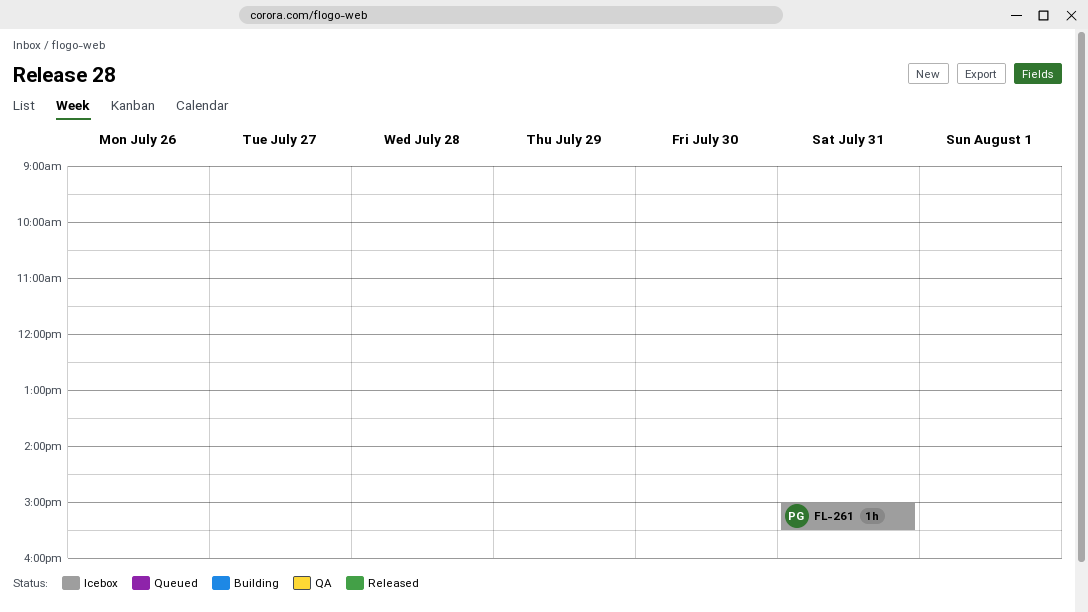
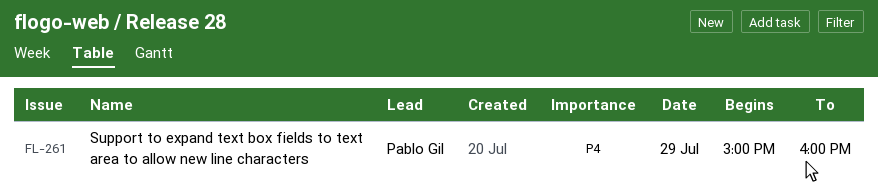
FL-261, day: Jul 31 -> Jul 29
FL-261, ends: 15:30 -> 16:00

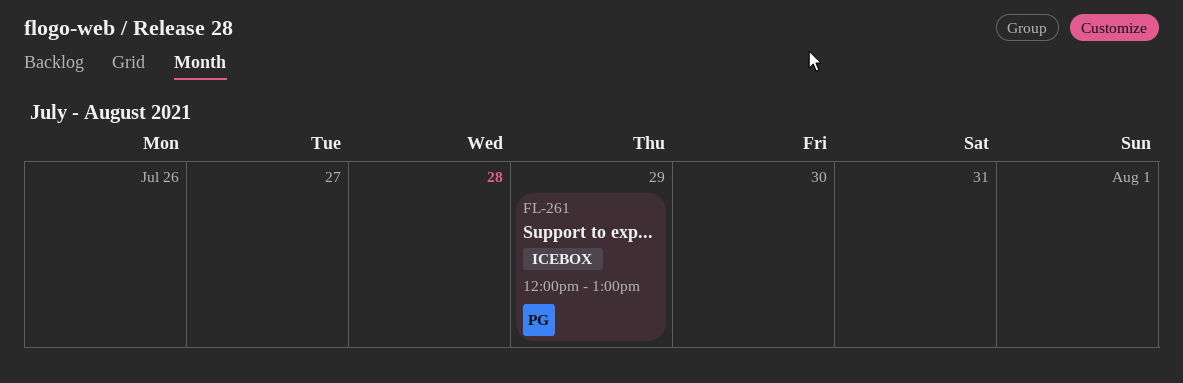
FL-261, begins: 15:00 -> 12:00
FL-261, ends: 16:00 -> 13:00

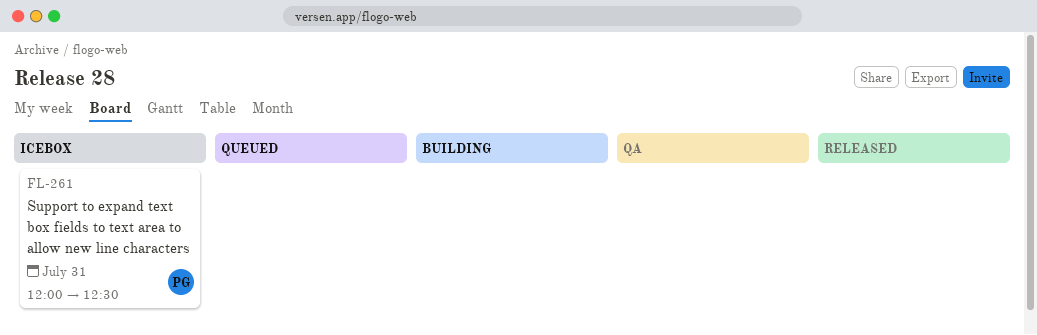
FL-261, day: Jul 29 -> Jul 31
FL-261, ends: 13:00 -> 12:30

